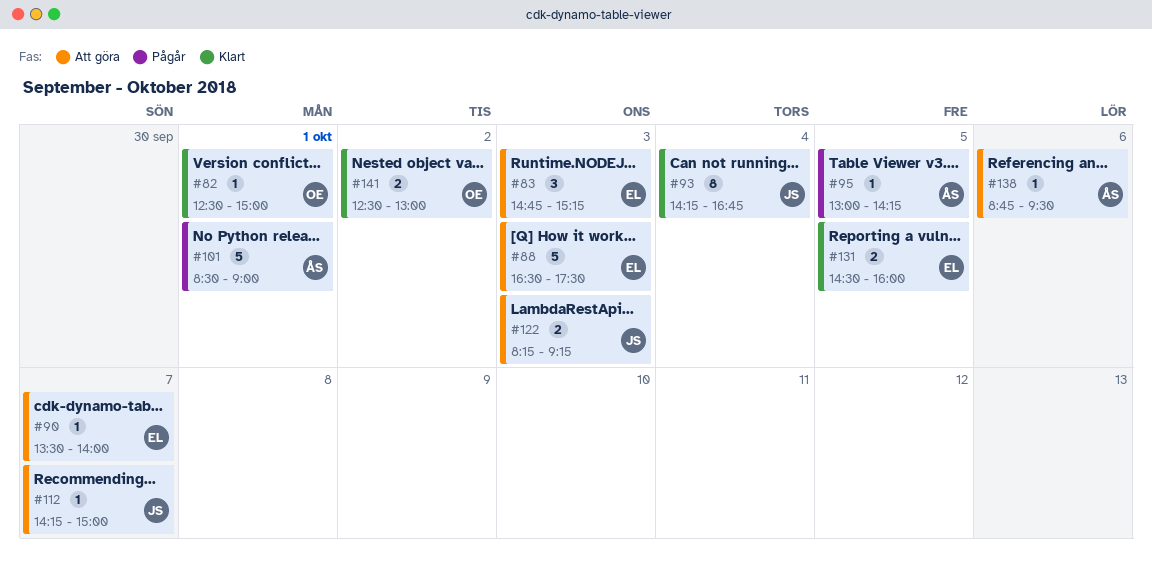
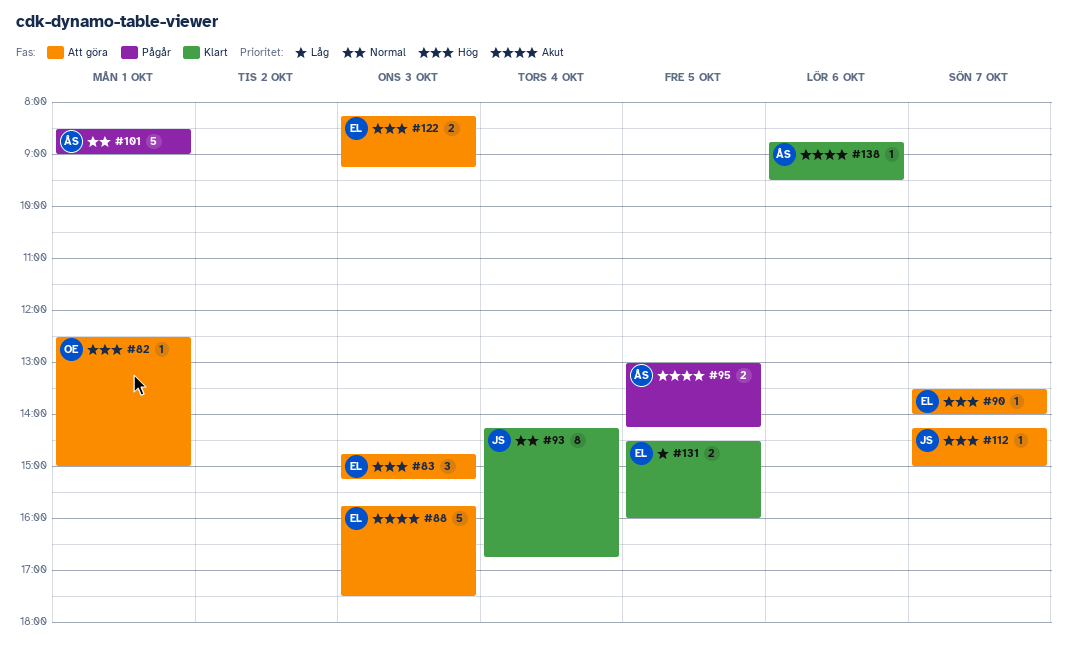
#82, status: Klart -> Att göra
#88, begins: 16:30 -> 15:45
#95, estimate: 1 -> 2
#122, owner: JS -> EL
#138, status: Att göra -> Klart
#141: present -> none

